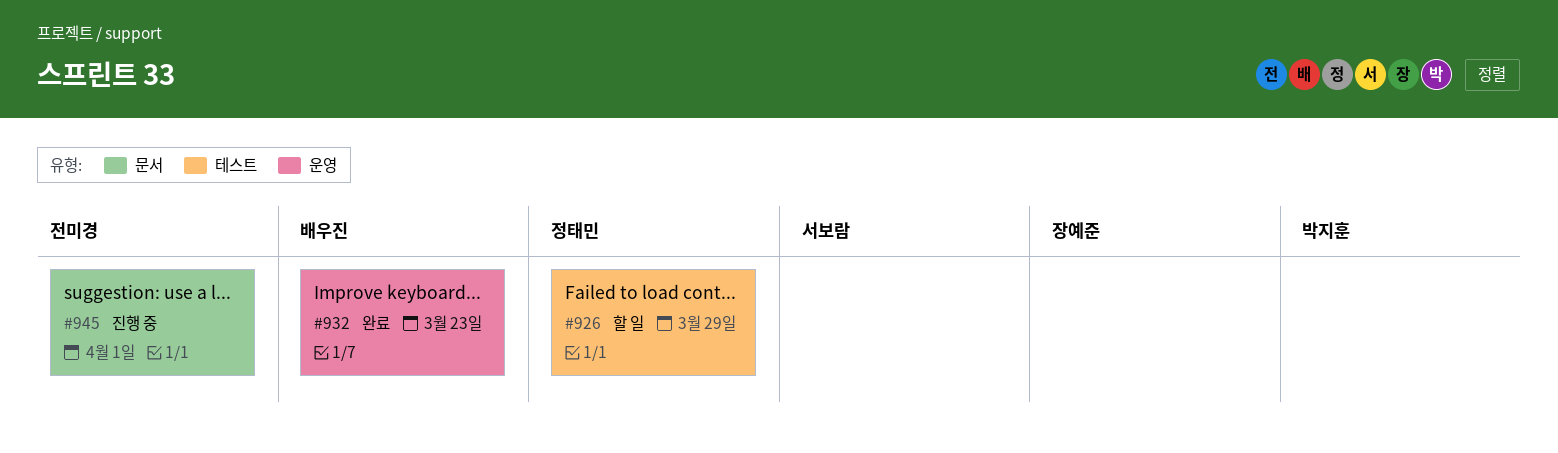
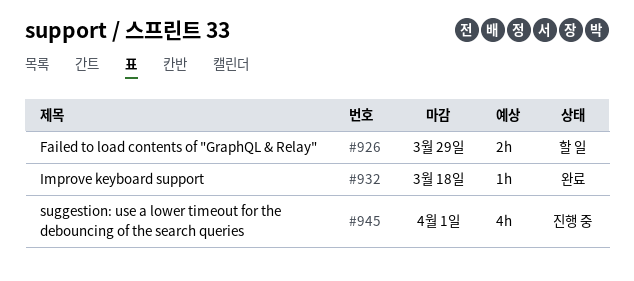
#932, due: Mar 23 -> Mar 18

